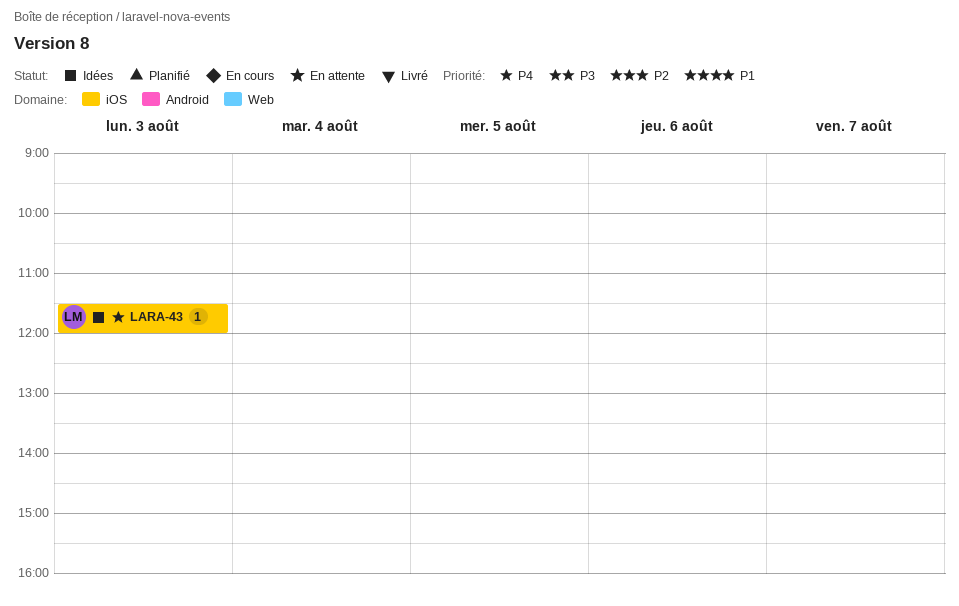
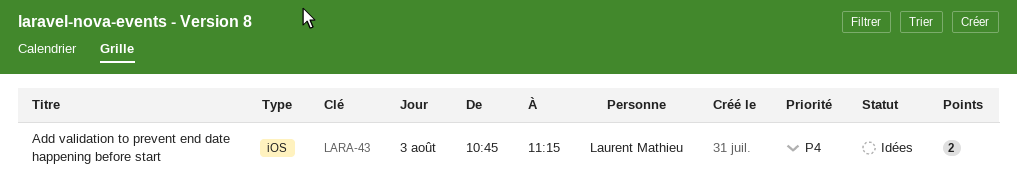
LARA-43, estimate: 1 -> 2
LARA-43, begins: 11:30 -> 10:45
LARA-43, ends: 12:00 -> 11:15

